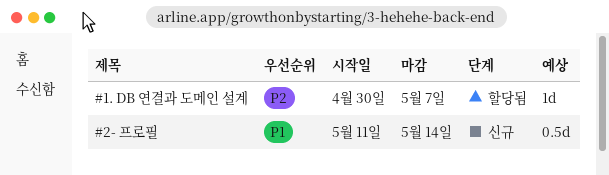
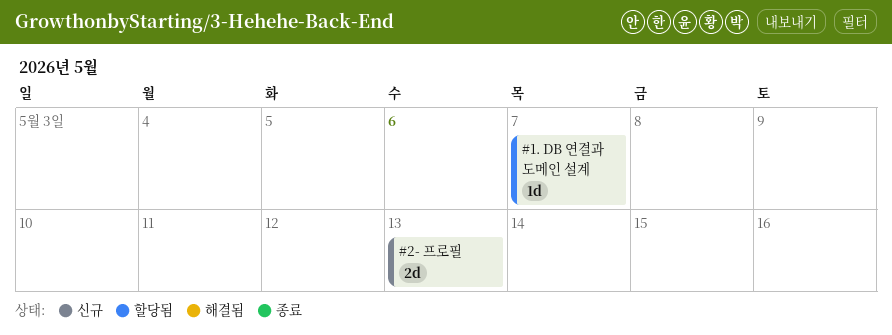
#2- 프로필, estimate: 0.5d -> 2d
#2- 프로필, due: May 14 -> May 13

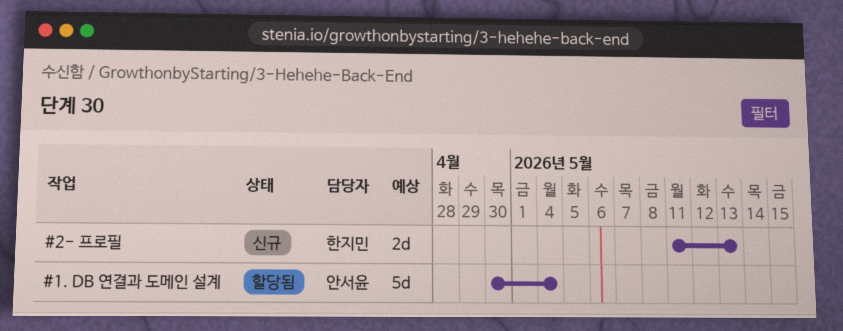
#1. DB 연결과 도메인 설계, estimate: 1d -> 5d
#1. DB 연결과 도메인 설계, due: May 7 -> May 4

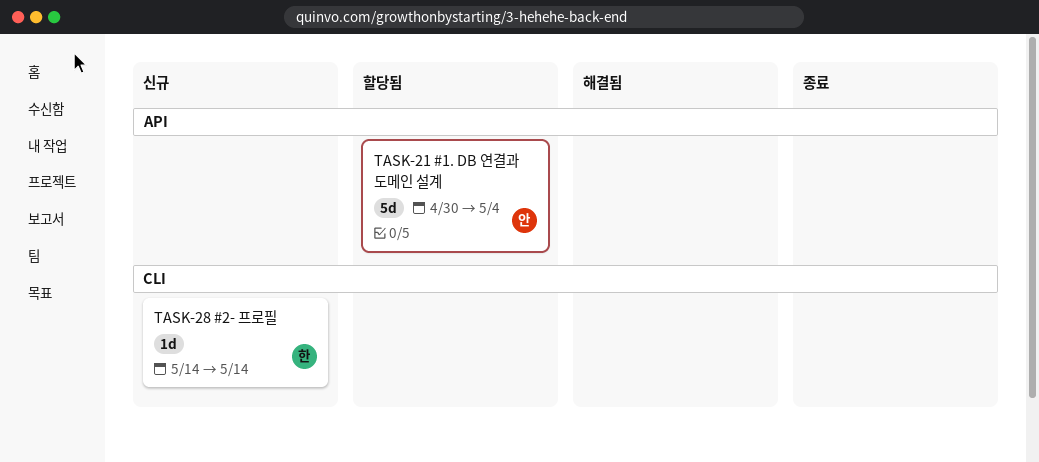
#2- 프로필, estimate: 2d -> 1d
#2- 프로필, start: May 11 -> May 14
#2- 프로필, due: May 13 -> May 14

